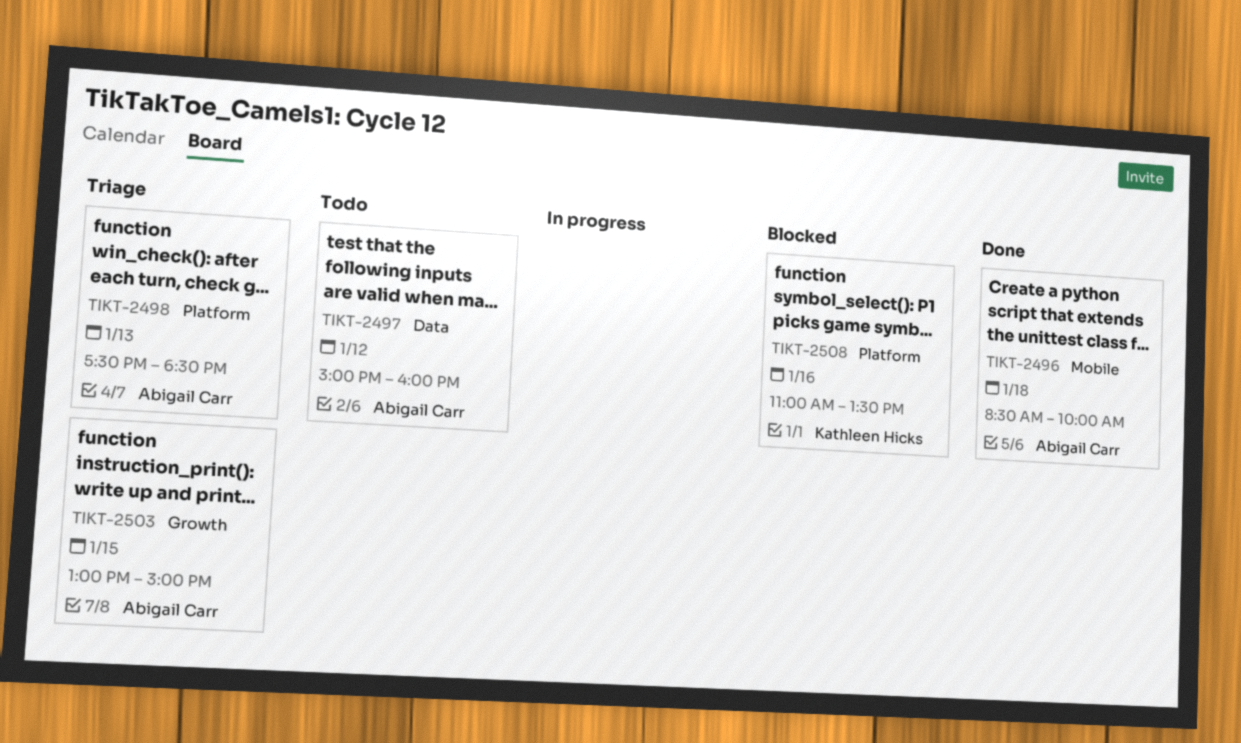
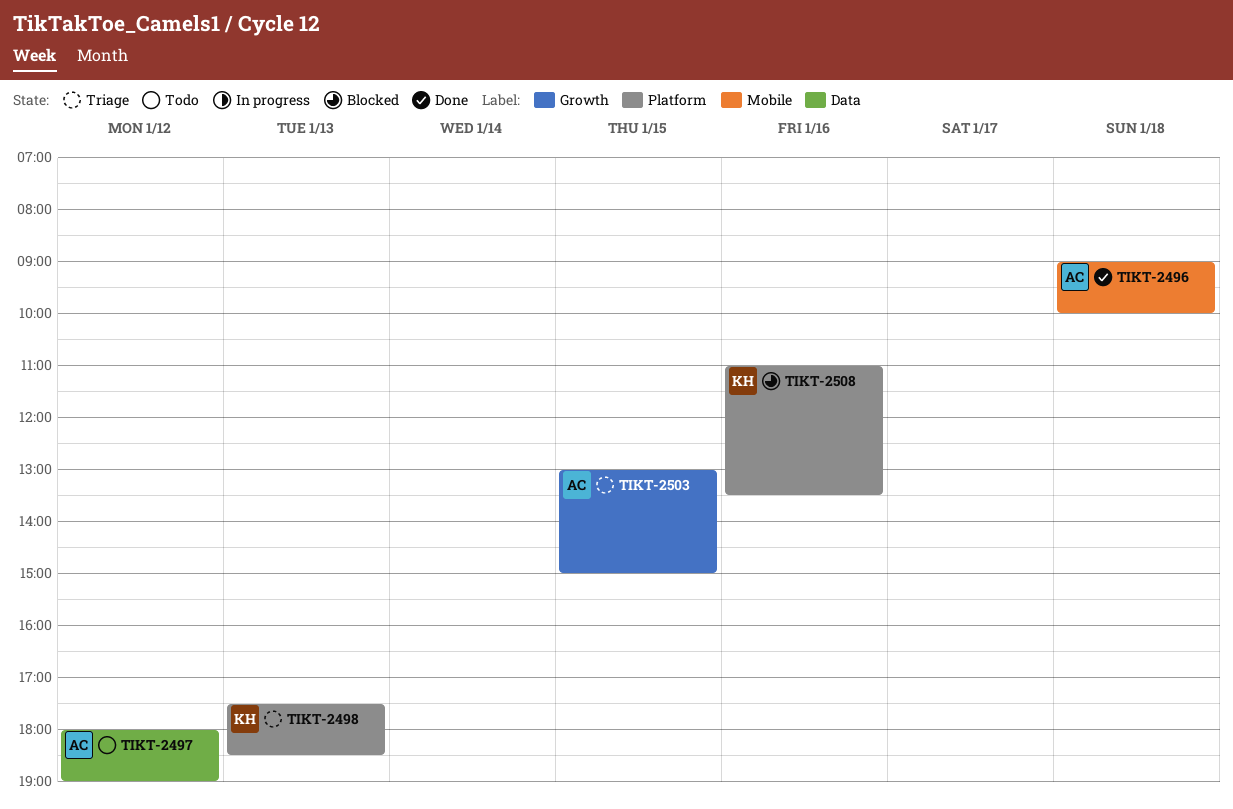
TIKT-2496, begins: 08:30 -> 09:00
TIKT-2497, begins: 15:00 -> 18:00
TIKT-2497, ends: 16:00 -> 19:00
TIKT-2498, owner: Abigail Carr -> Kathleen Hicks

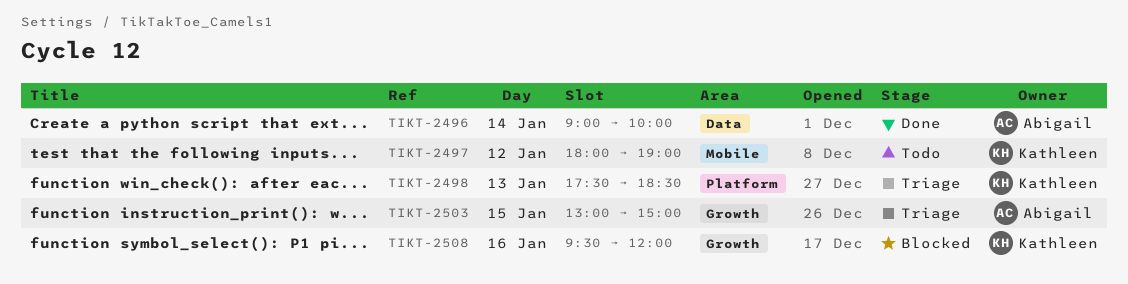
TIKT-2496, label: Mobile -> Data
TIKT-2496, day: Jan 18 -> Jan 14
TIKT-2497, owner: Abigail -> Kathleen
TIKT-2497, label: Data -> Mobile
TIKT-2508, label: Platform -> Growth
TIKT-2508, begins: 11:00 -> 09:30
TIKT-2508, ends: 13:30 -> 12:00

